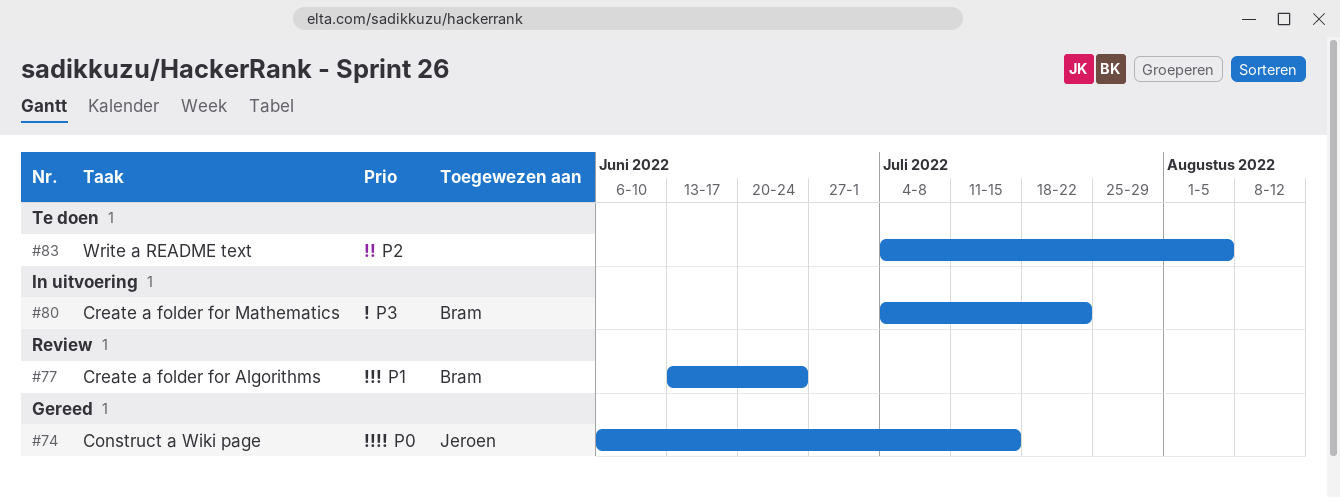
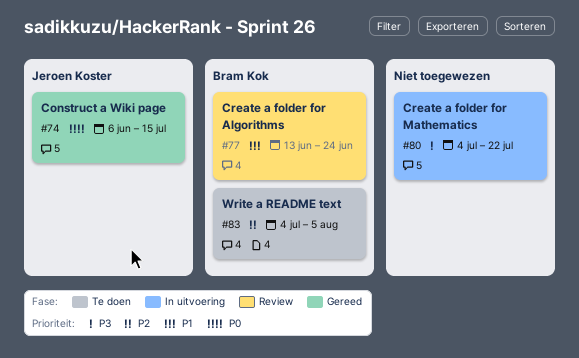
#80, owner: Bram Kok -> none
#83, owner: none -> Bram Kok

